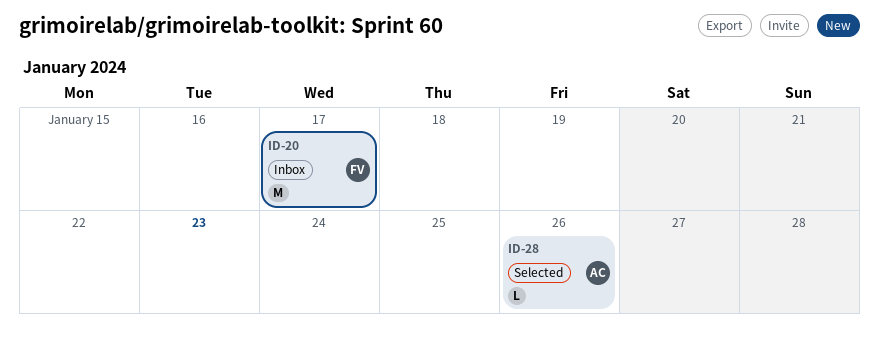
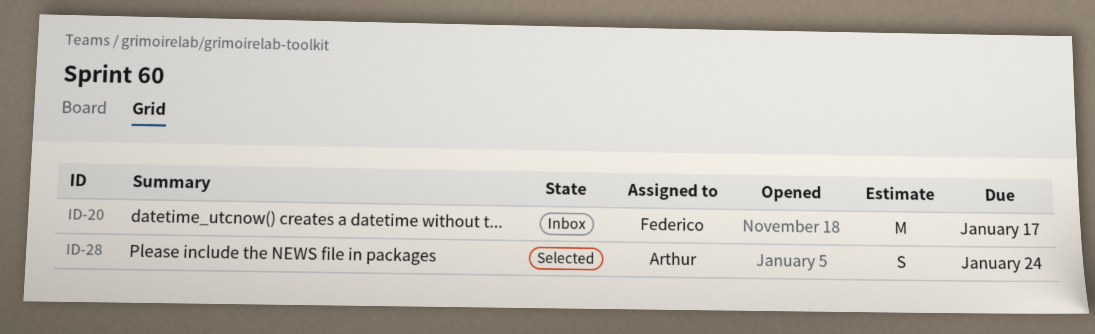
ID-28, estimate: L -> S
ID-28, due: Jan 26 -> Jan 24

